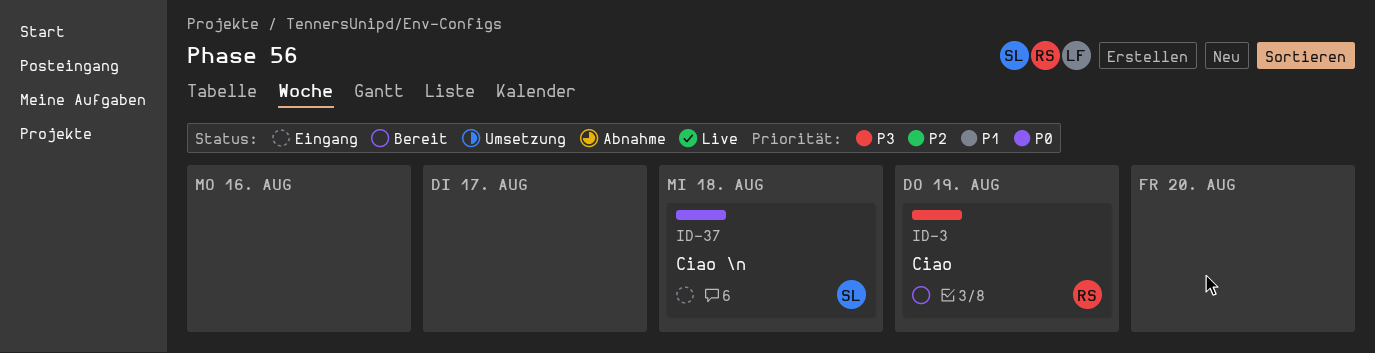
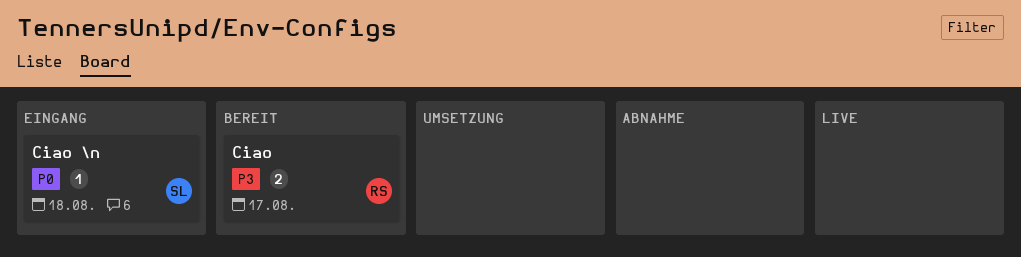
Ciao, due: Aug 19 -> Aug 17

